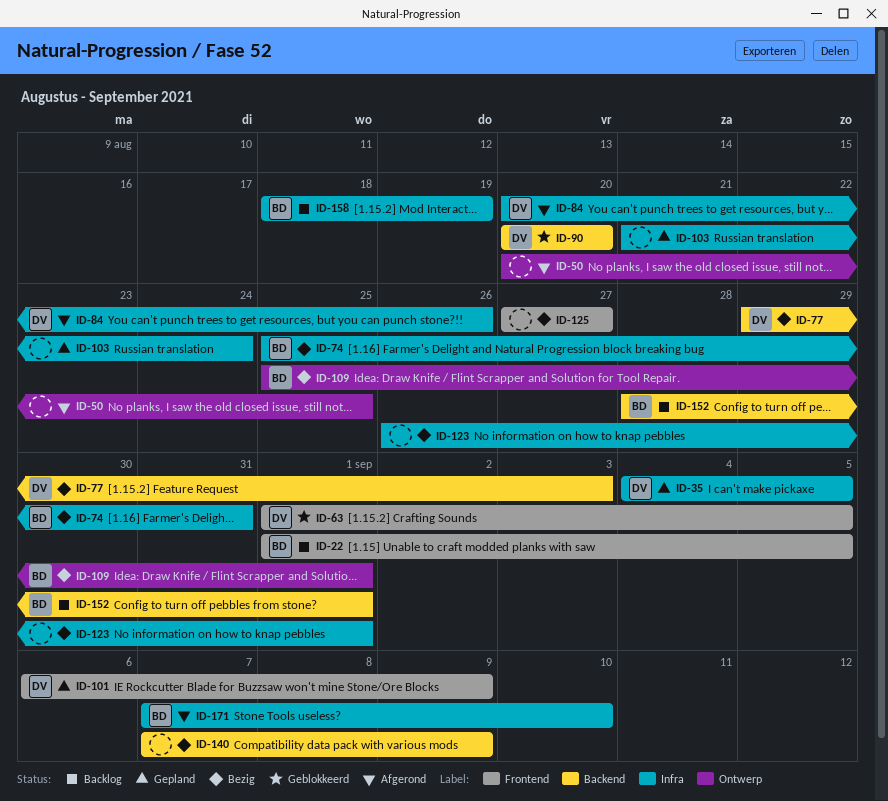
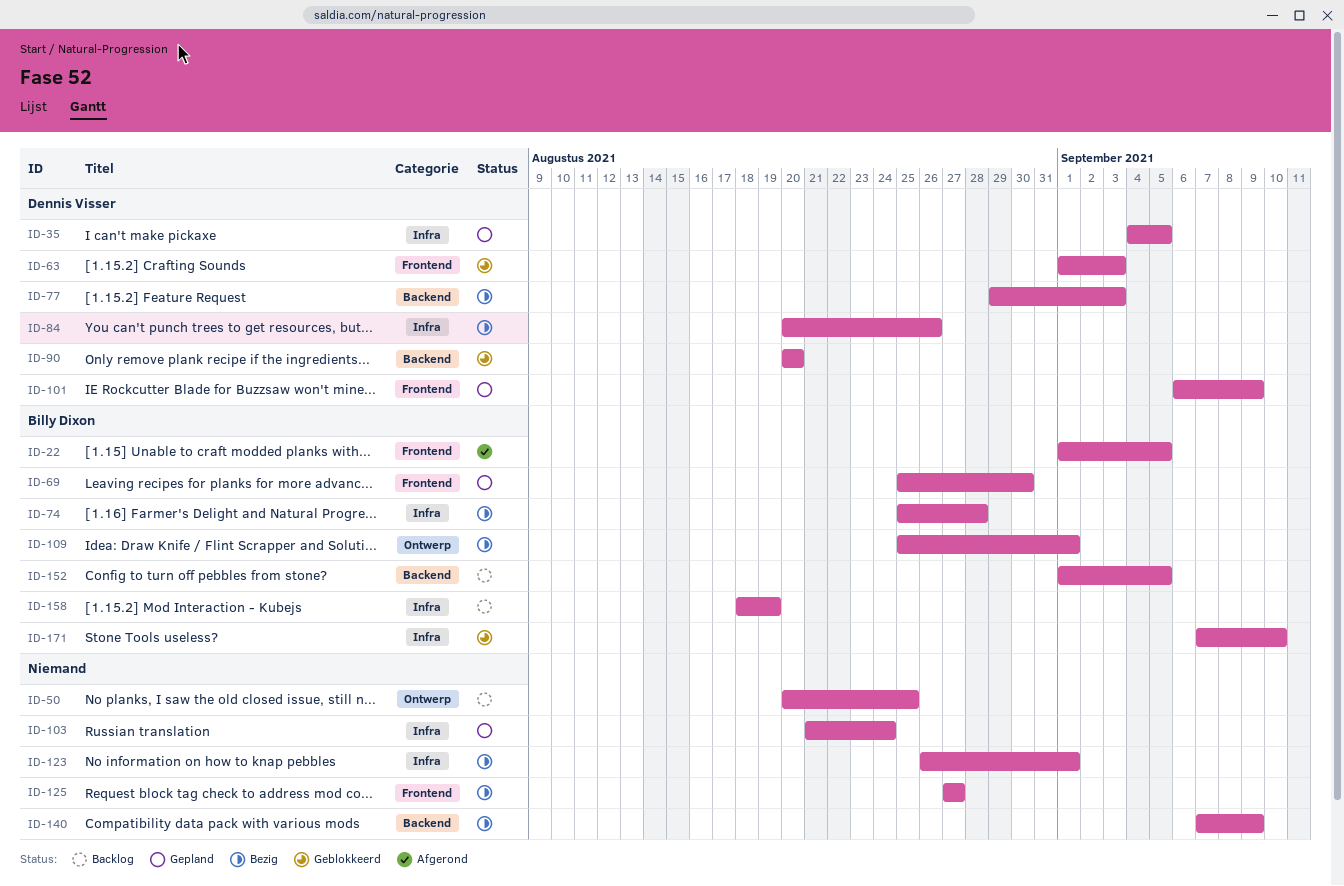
ID-22, status: Backlog -> Afgerond
ID-50, status: Afgerond -> Backlog
ID-63, due: Sep 5 -> Sep 3
ID-69: none -> present
ID-74, due: Aug 31 -> Aug 28
ID-84, status: Afgerond -> Bezig
ID-152, start: Aug 28 -> Sep 1
ID-152, due: Sep 1 -> Sep 5
ID-171, status: Afgerond -> Geblokkeerd

